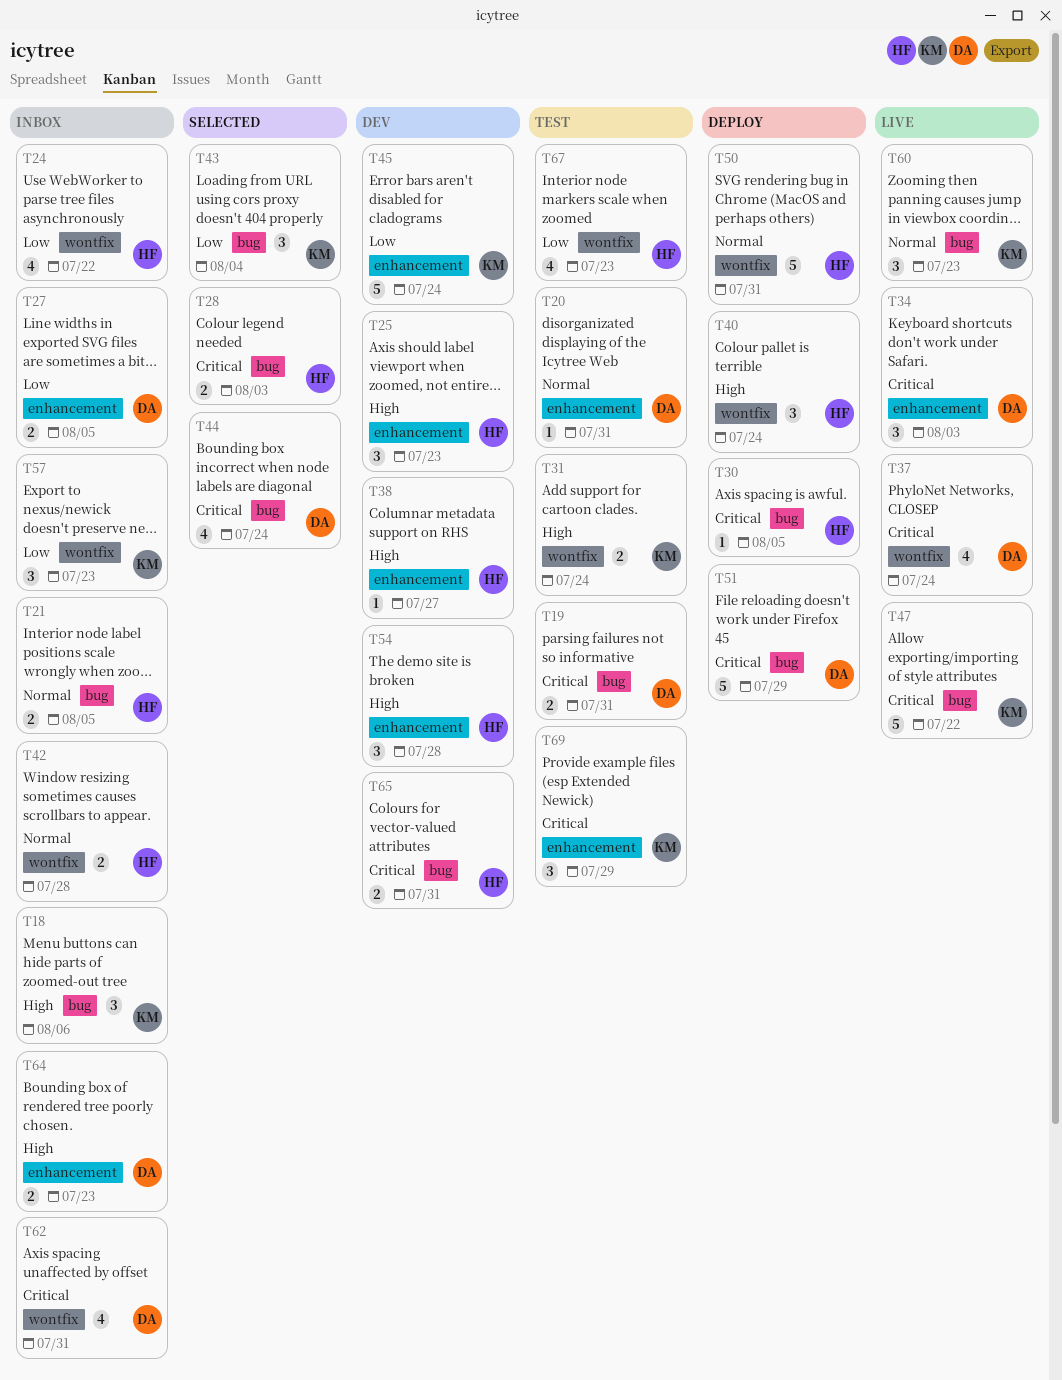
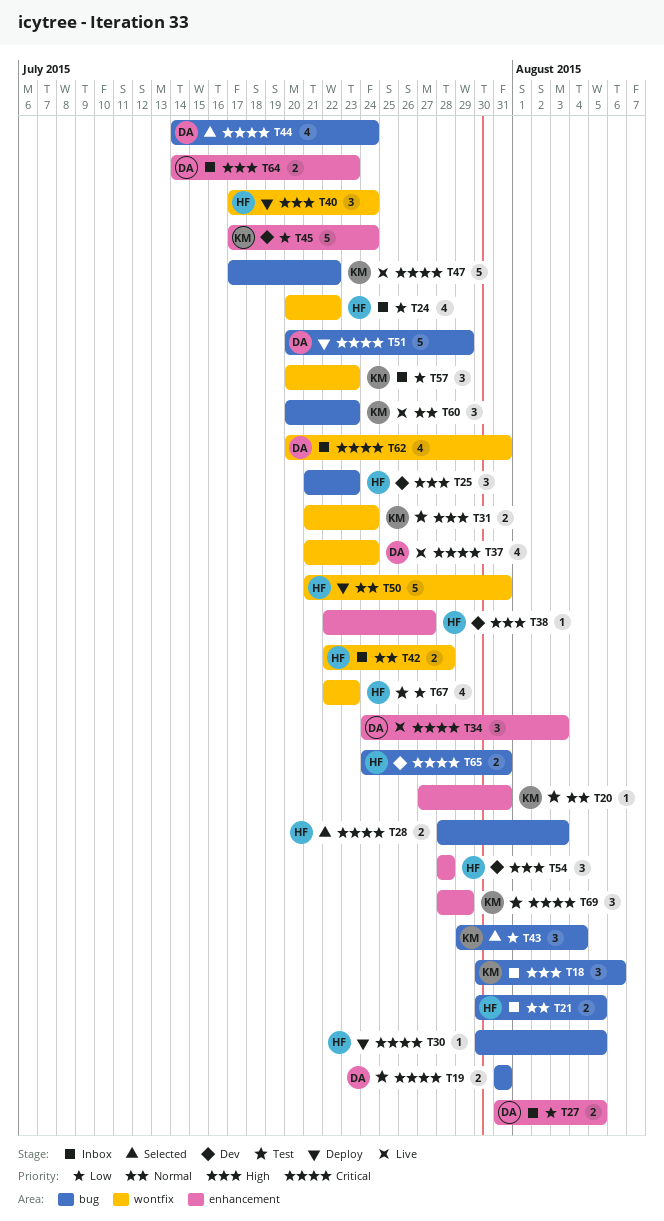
T20, owner: DA -> KM
T25, label: enhancement -> bug

